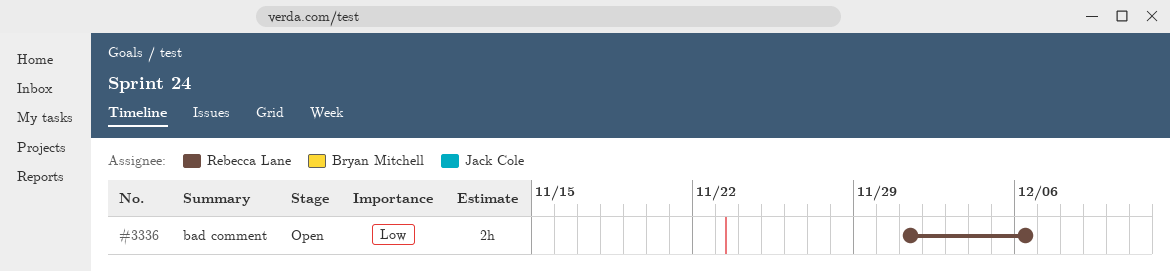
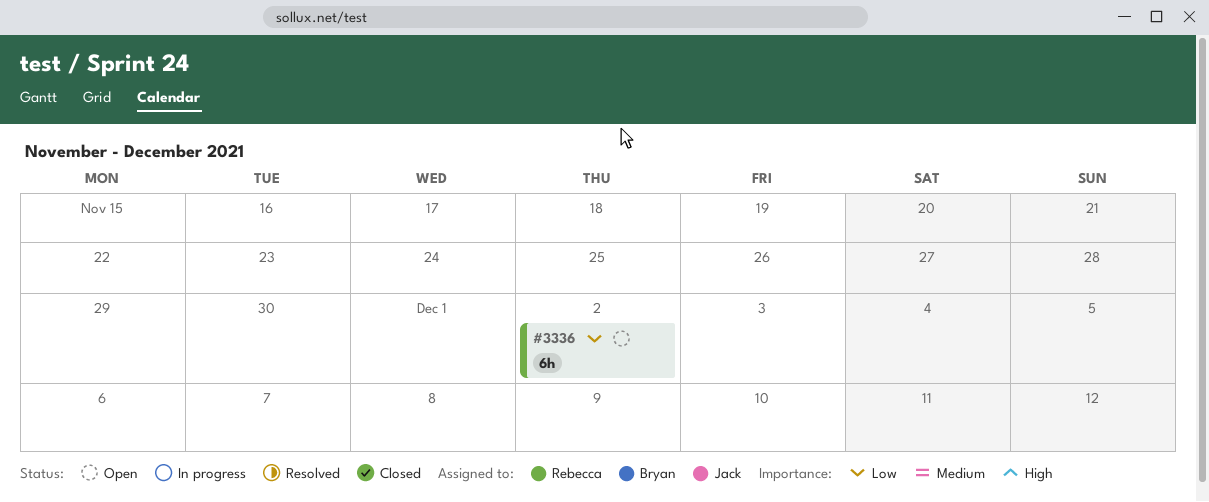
#3336, estimate: 2h -> 6h
#3336, due: Dec 6 -> Dec 2

